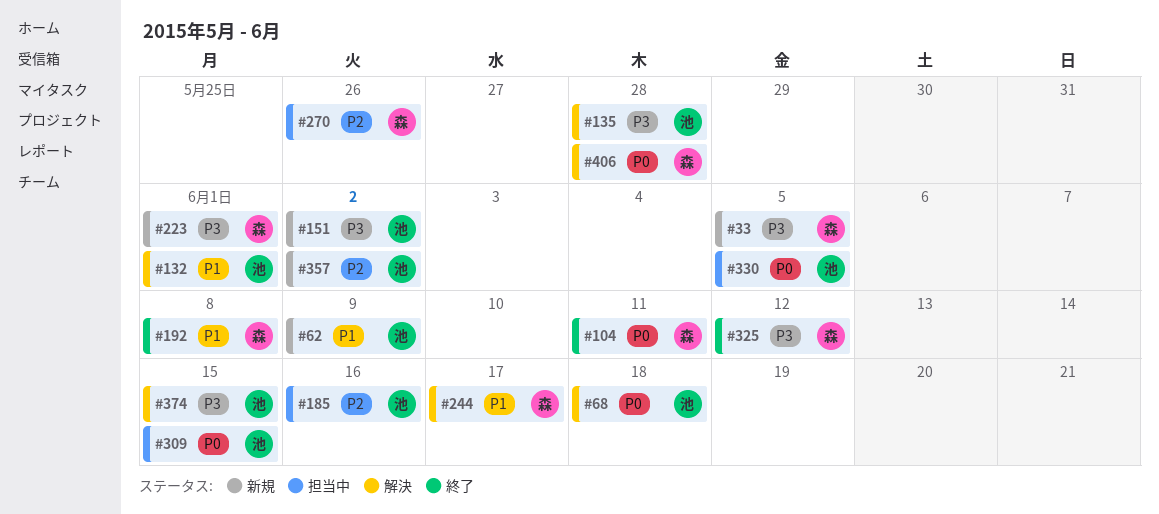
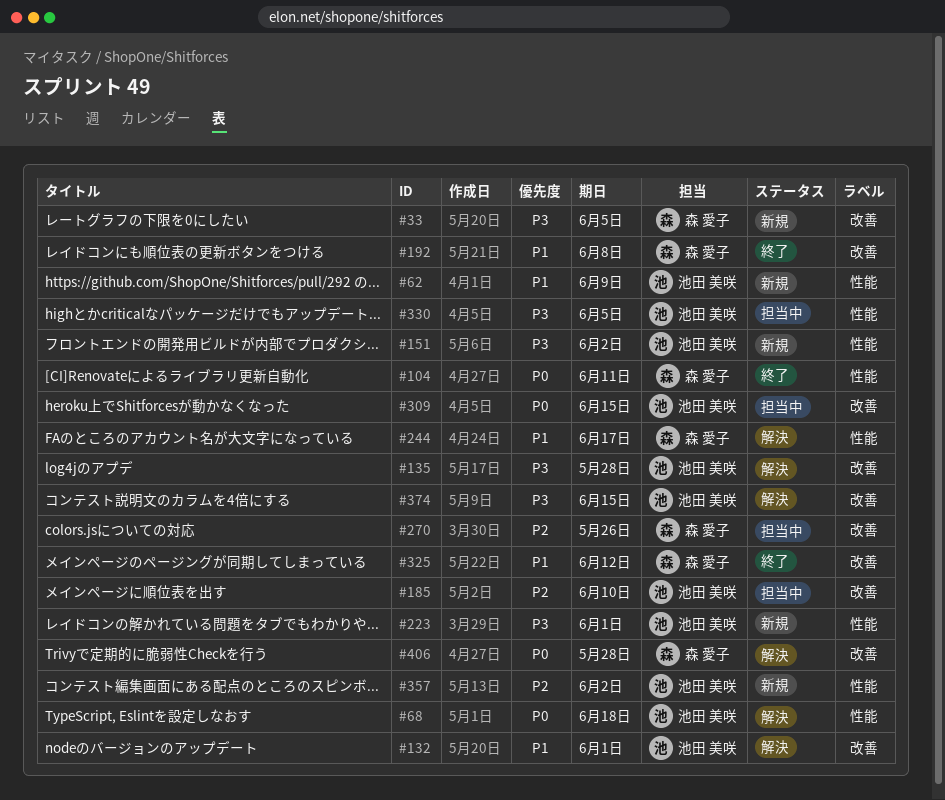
#185, due: Jun 16 -> Jun 10
#223, owner: 森 愛子 -> 池田 美咲
#325, priority: P3 -> P1
#330, priority: P0 -> P3

